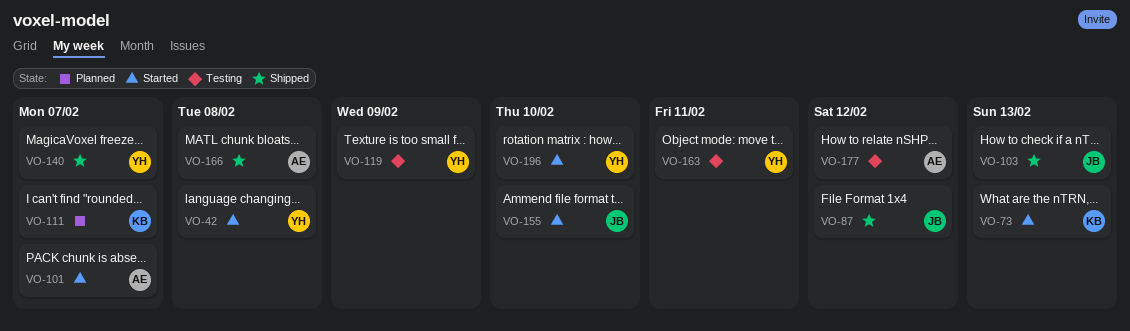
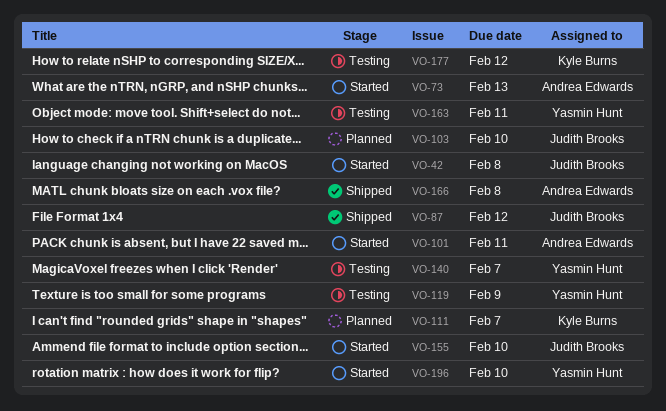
VO-42, owner: Yasmin Hunt -> Judith Brooks
VO-73, owner: Kyle Burns -> Andrea Edwards
VO-101, due: Feb 7 -> Feb 11
VO-103, status: Shipped -> Planned
VO-103, due: Feb 13 -> Feb 10
VO-140, status: Shipped -> Testing
VO-177, owner: Andrea Edwards -> Kyle Burns

